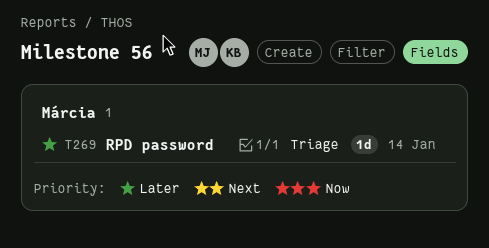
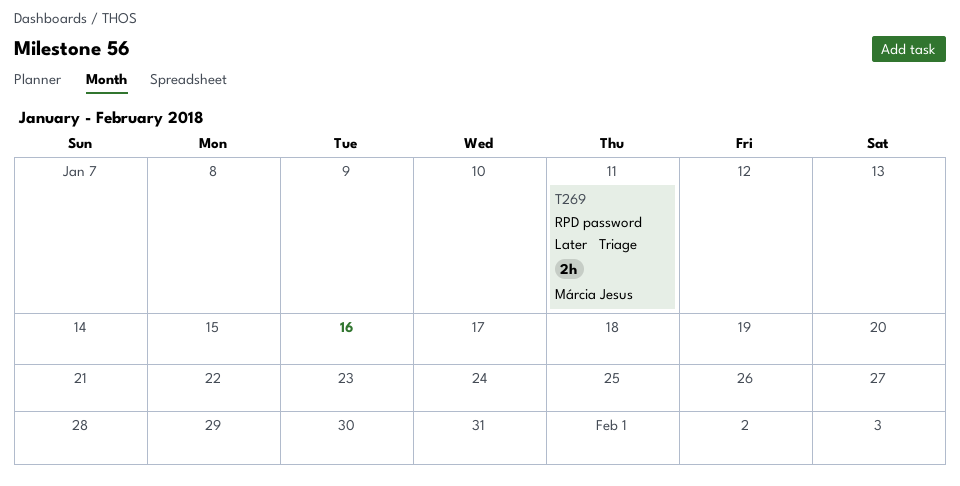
T269, estimate: 1d -> 2h
T269, due: Jan 14 -> Jan 11

